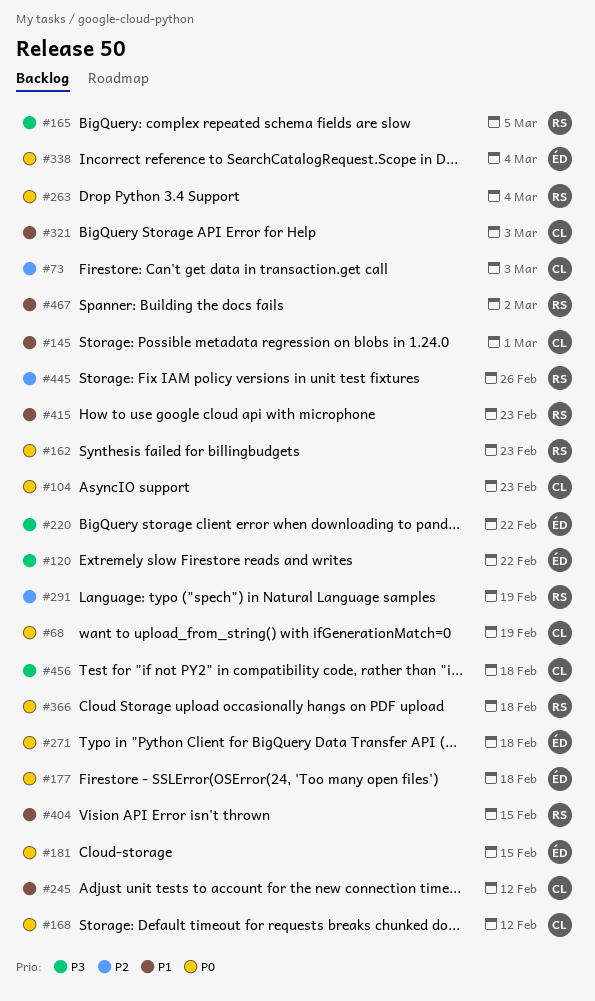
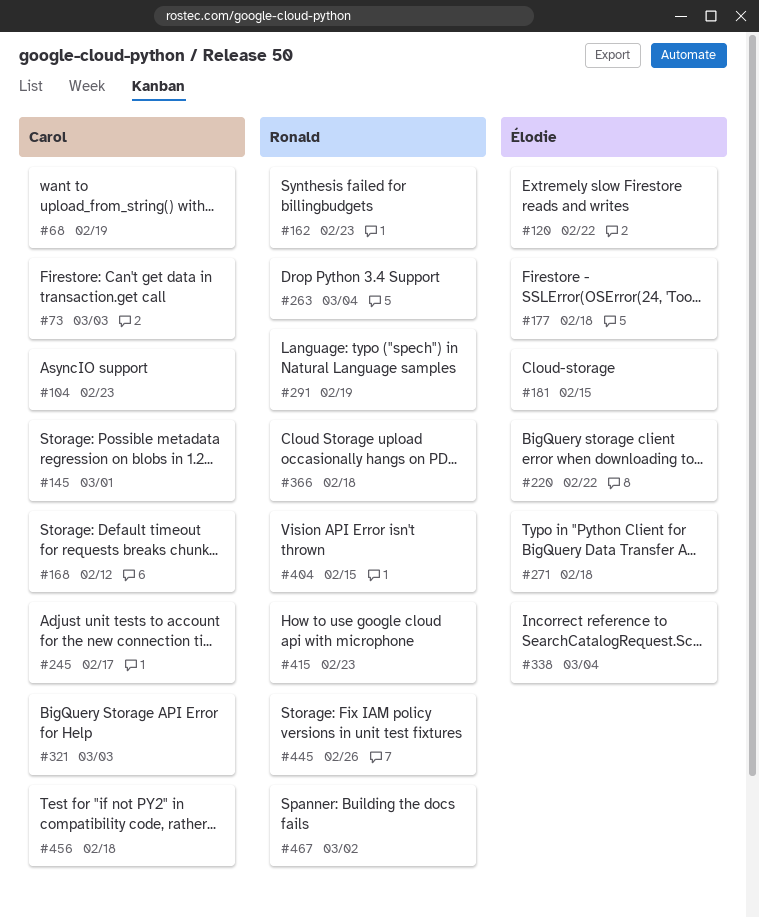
#165: present -> none
#245, due: Feb 12 -> Feb 17

